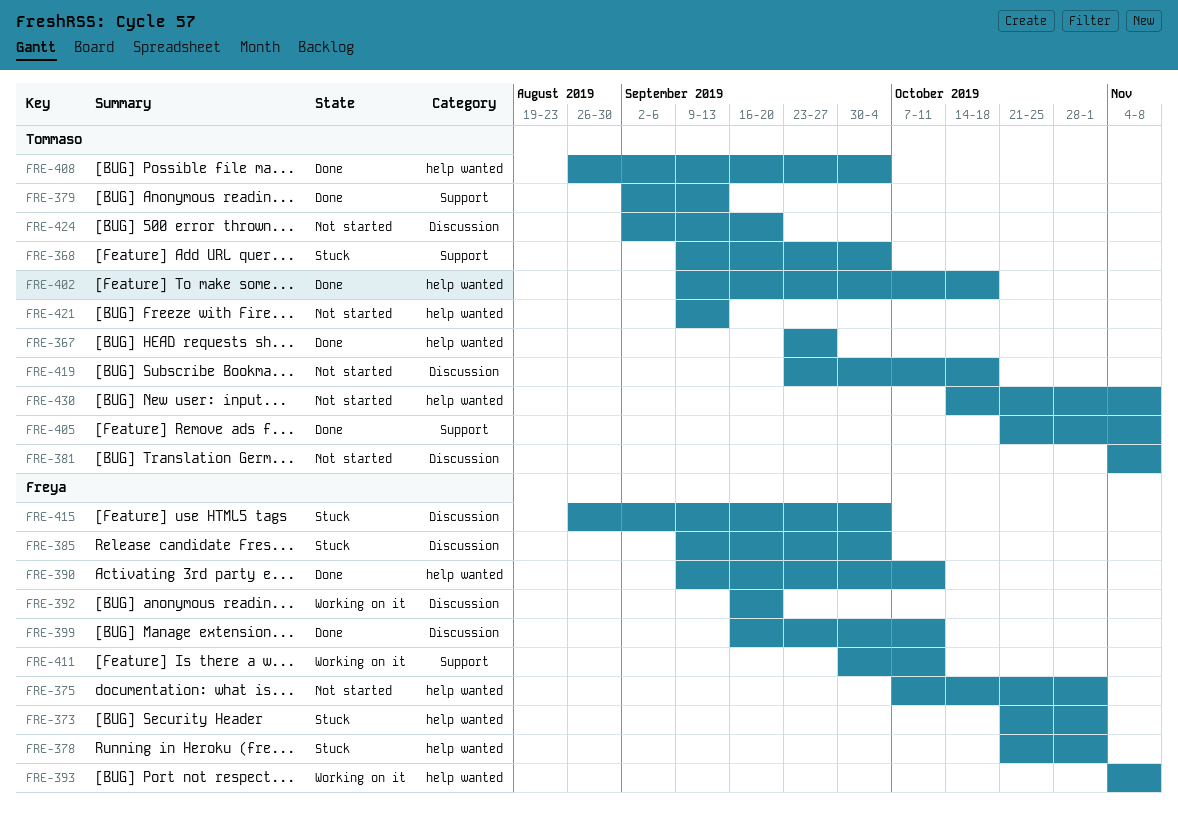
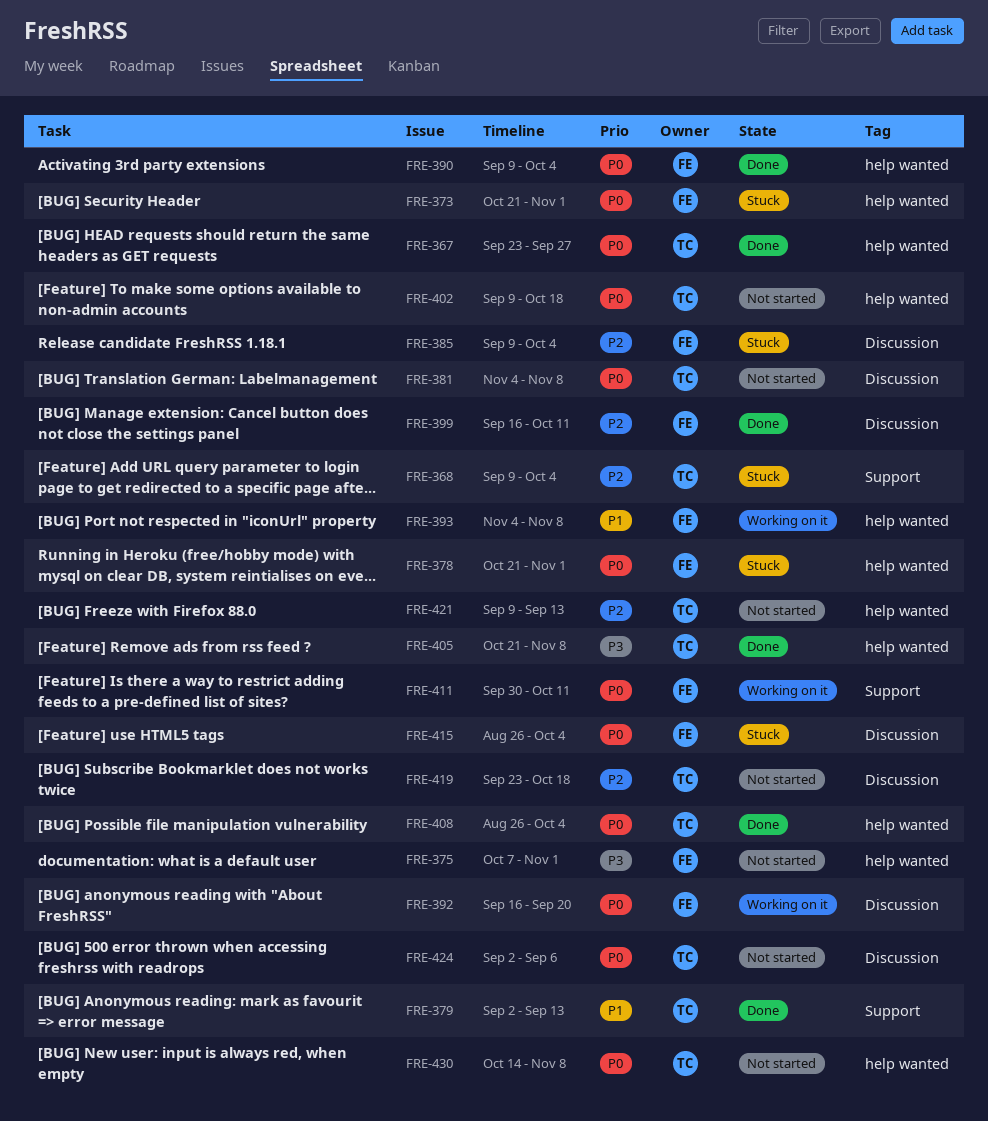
FRE-390, due: Oct 11 -> Oct 4
FRE-402, status: Done -> Not started
FRE-405, label: Support -> help wanted
FRE-424, due: Sep 20 -> Sep 6

